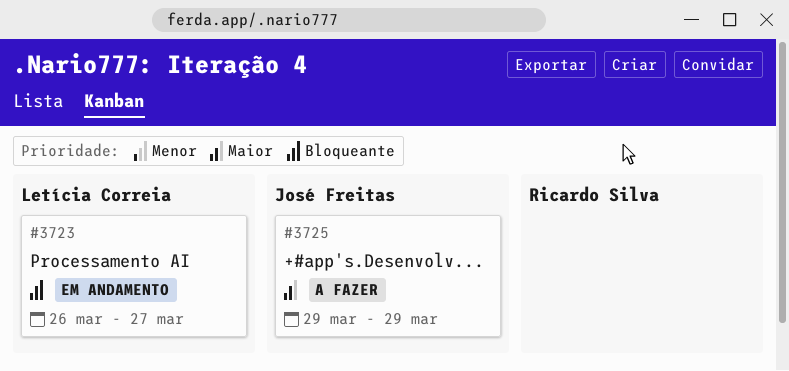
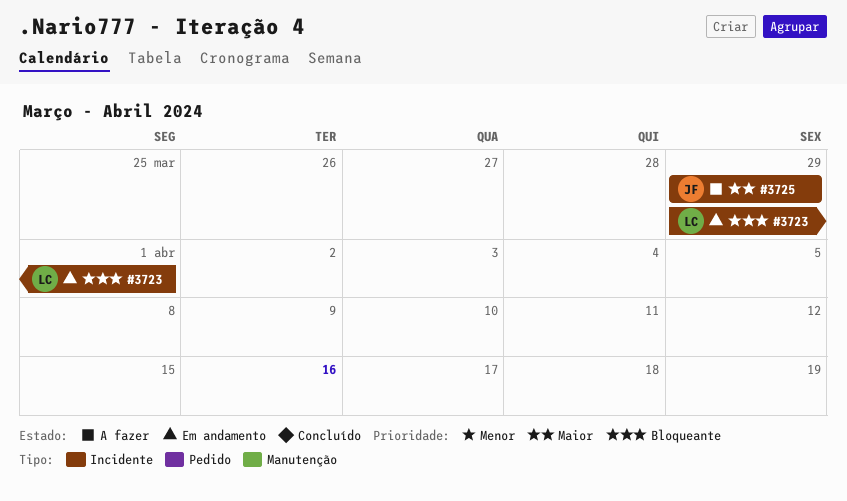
#3723, start: Mar 26 -> Mar 29
#3723, due: Mar 27 -> Apr 1

